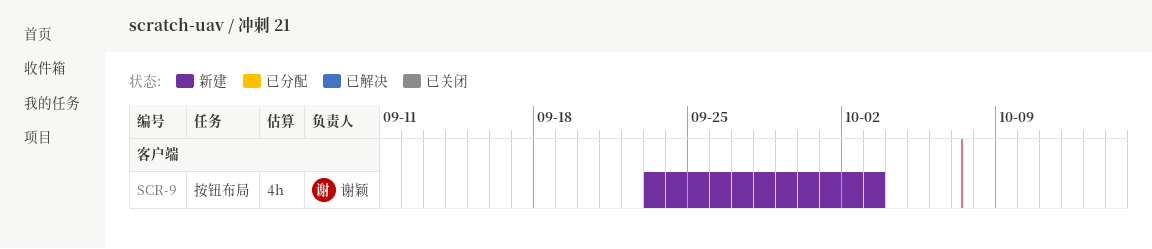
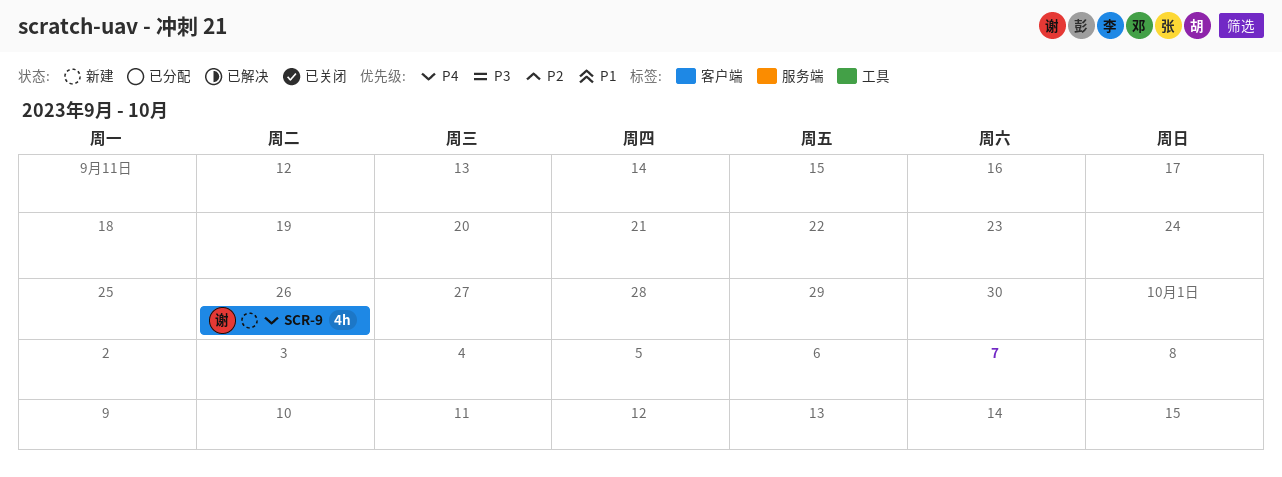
SCR-9, start: Sep 23 -> Sep 26
SCR-9, due: Oct 3 -> Sep 26

